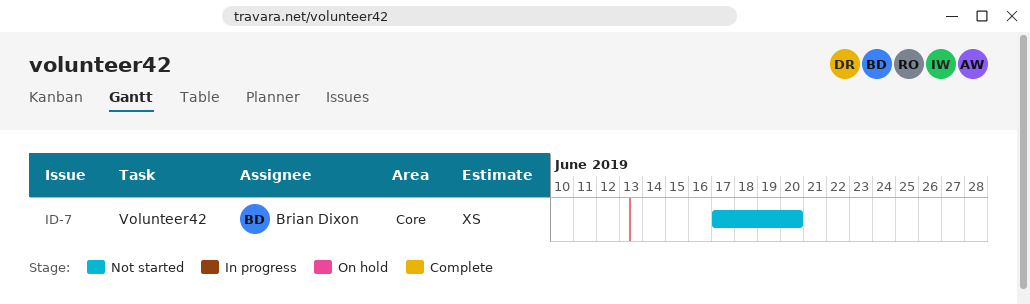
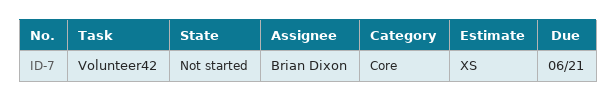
ID-7, due: Jun 20 -> Jun 21

